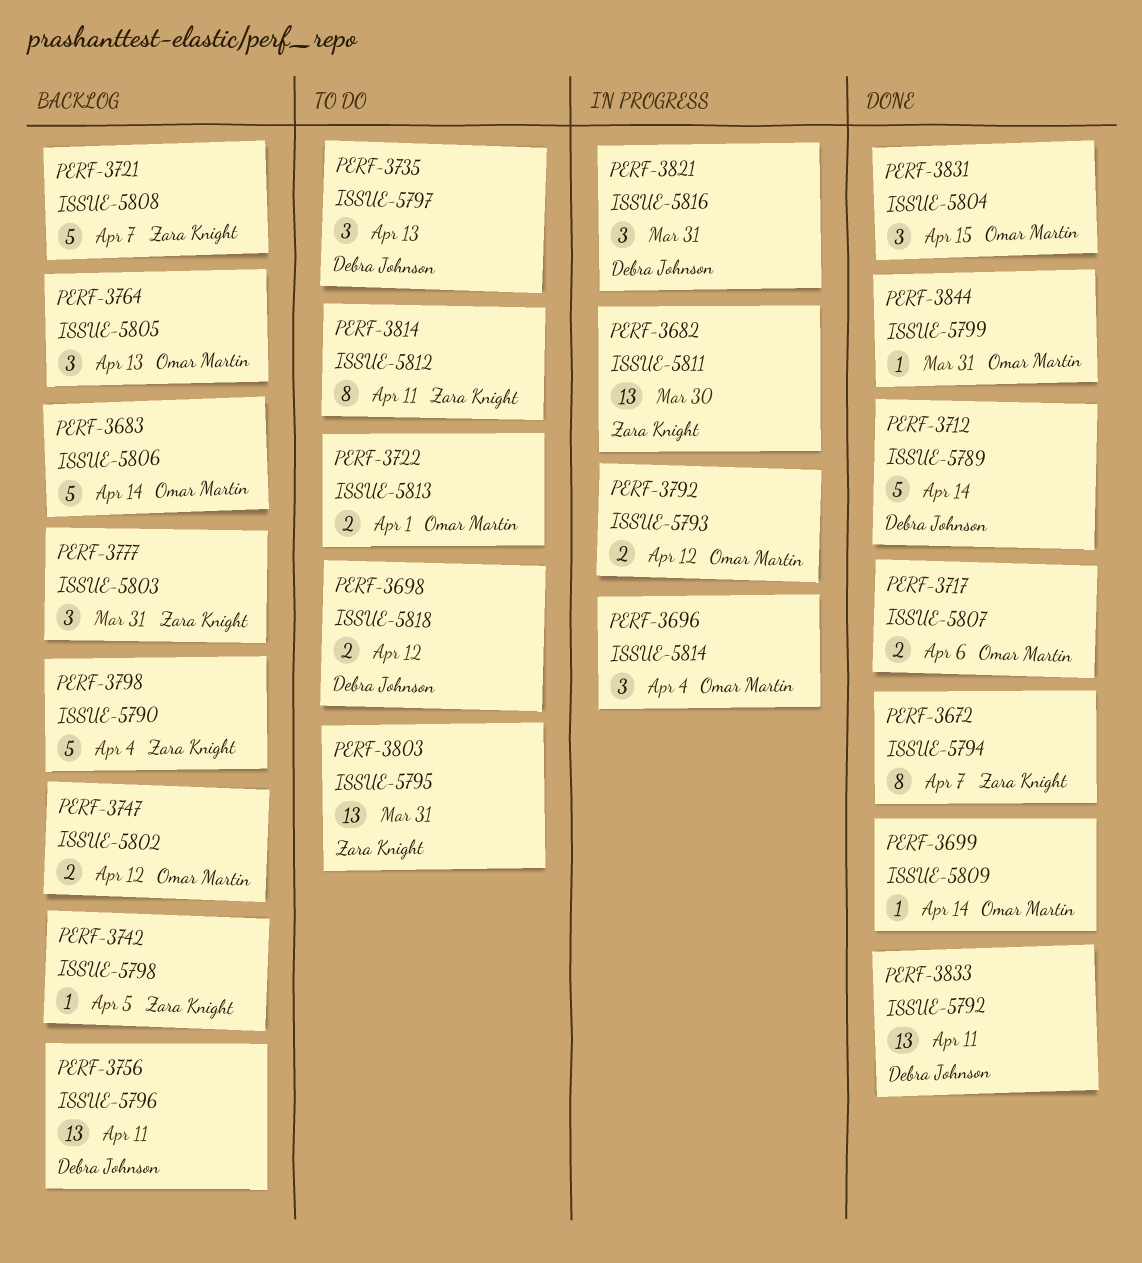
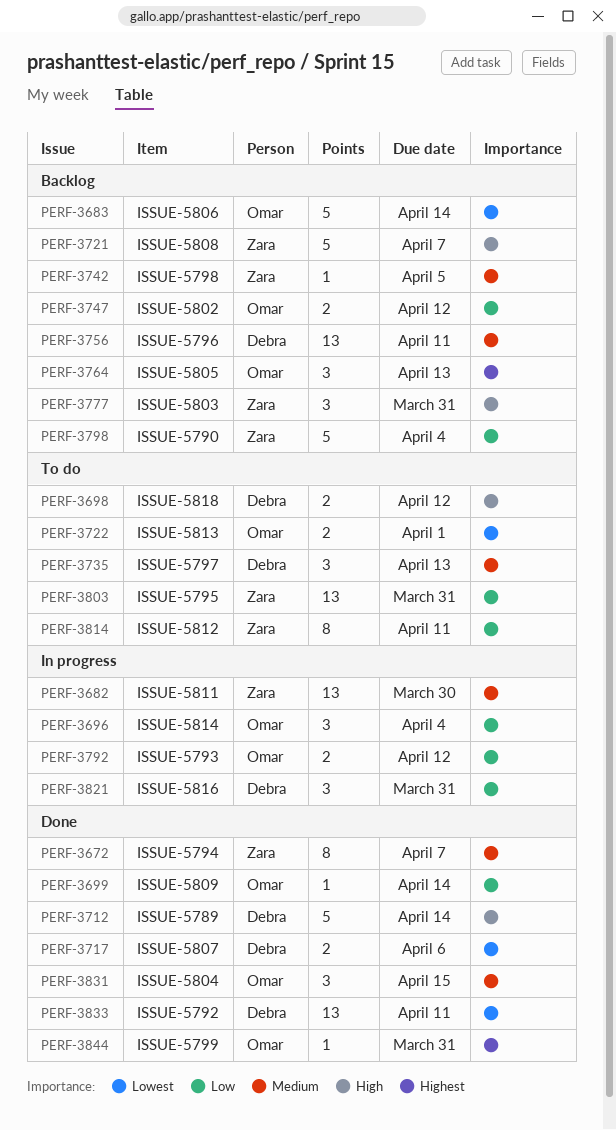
PERF-3717, owner: Omar Martin -> Debra Johnson

